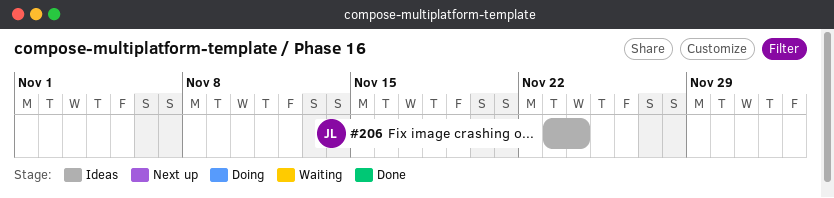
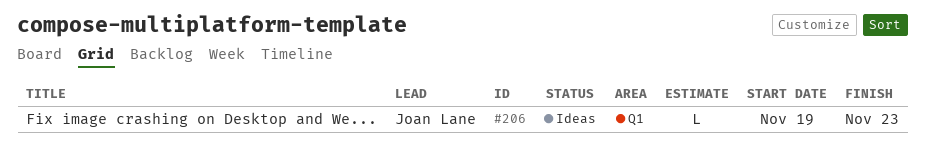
#206, start: Nov 23 -> Nov 19
#206, due: Nov 24 -> Nov 23

